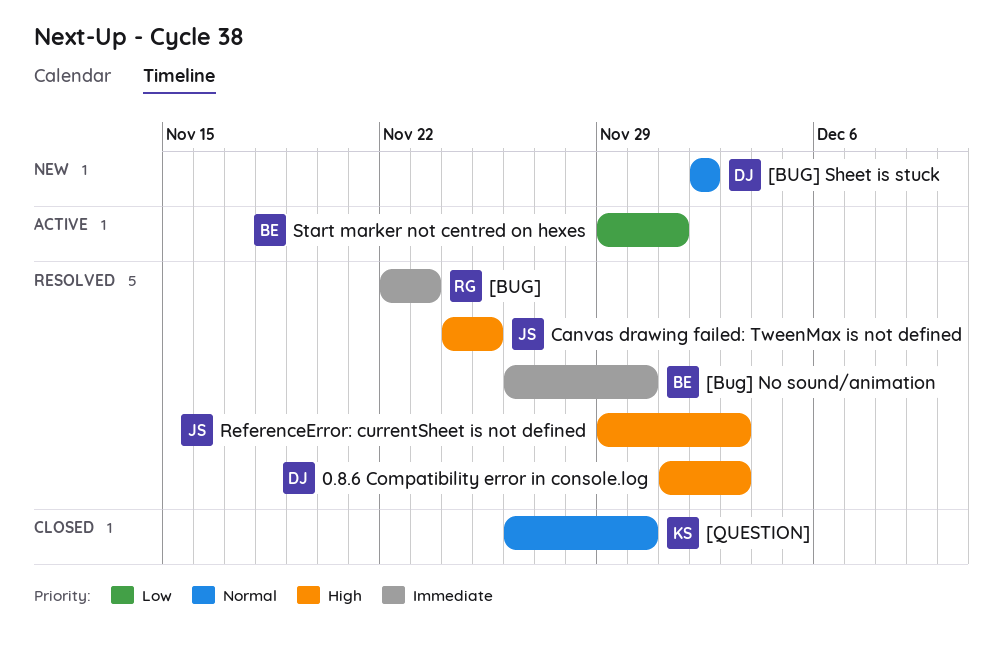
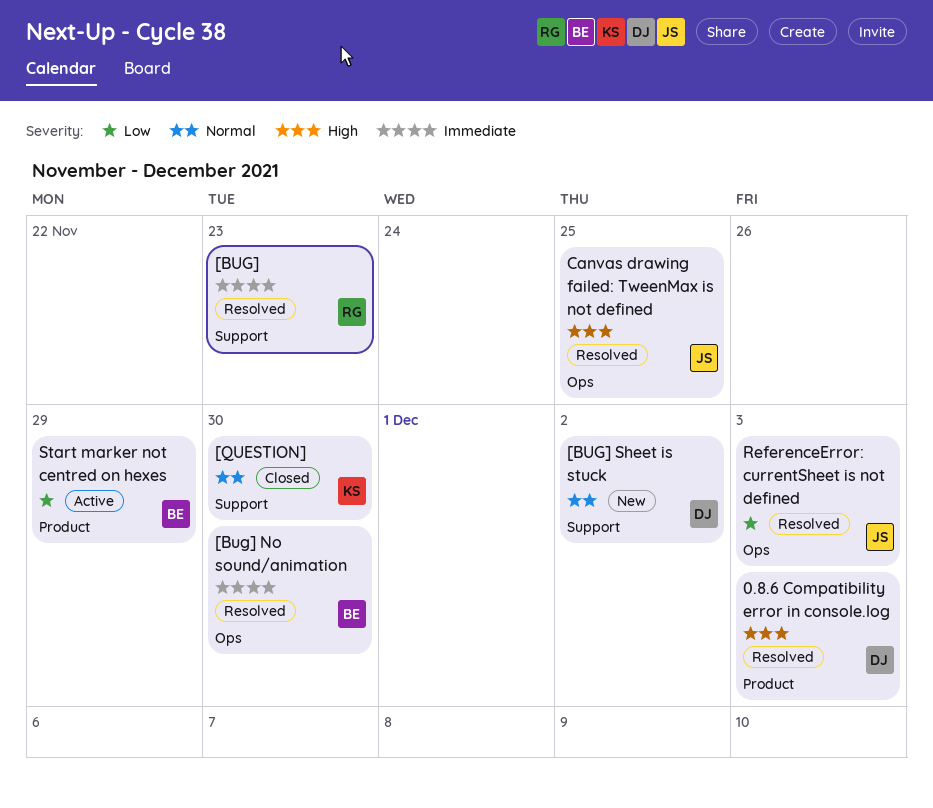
ReferenceError: currentSheet is not defined, priority: High -> Low
Start marker not centred on hexes, due: Dec 1 -> Nov 29

